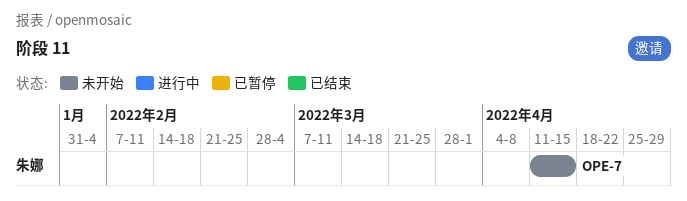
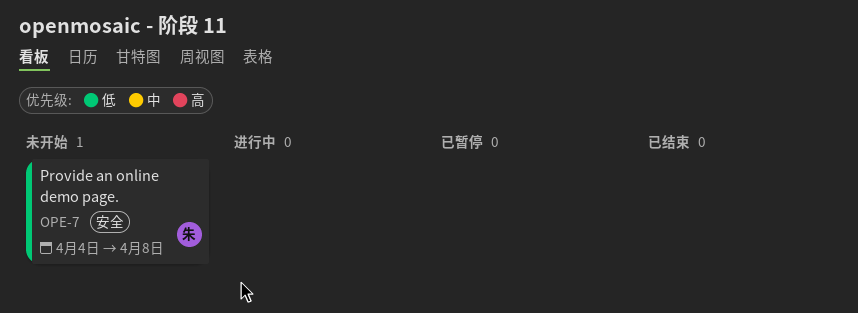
OPE-7, start: Apr 11 -> Apr 4
OPE-7, due: Apr 15 -> Apr 8

